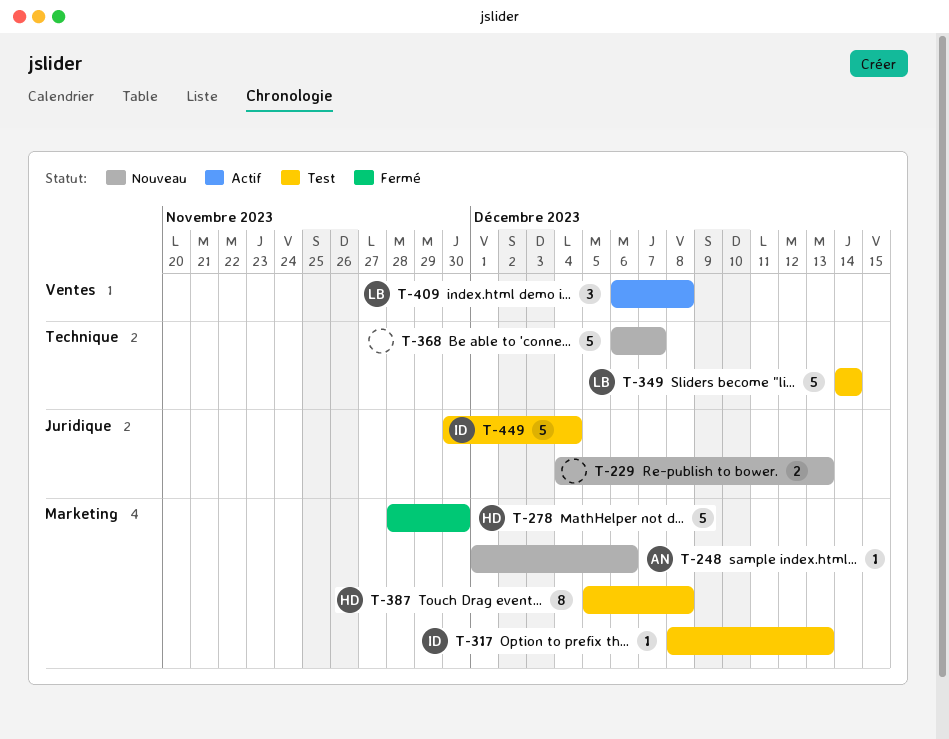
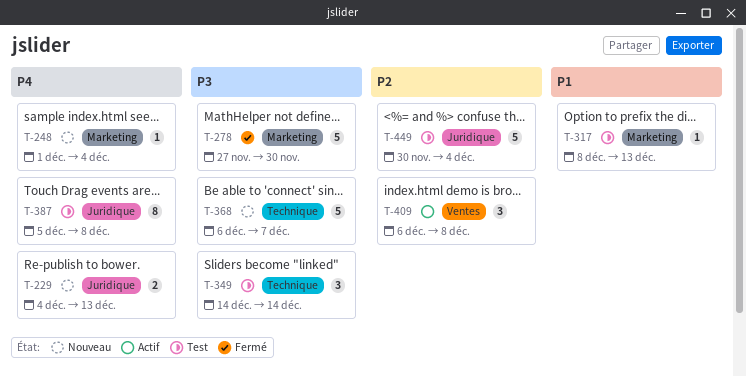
T-248, due: Dec 6 -> Dec 4
T-278, start: Nov 28 -> Nov 27
T-349, estimate: 5 -> 3
T-387, label: Marketing -> Juridique

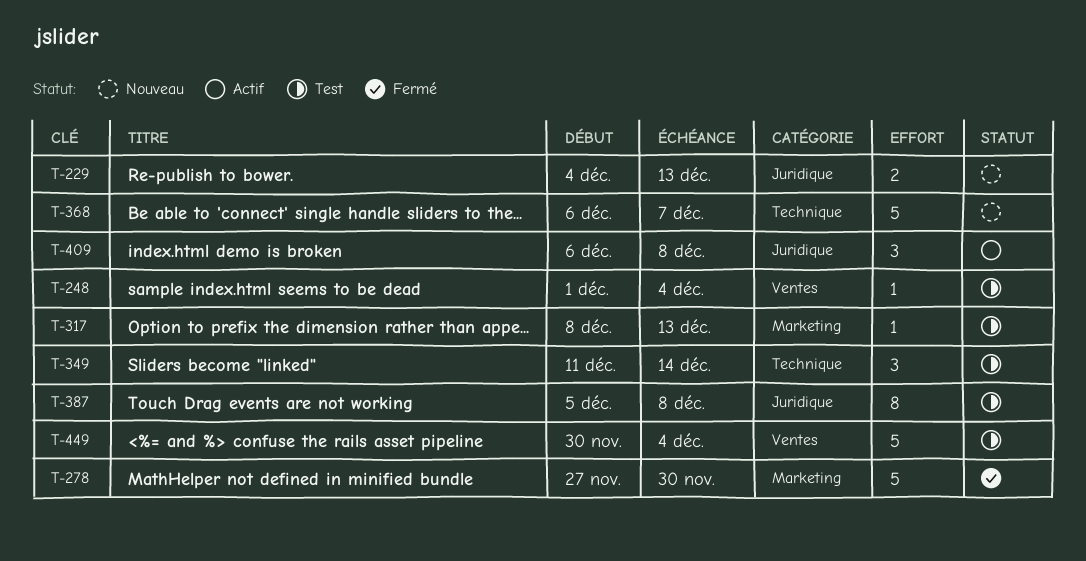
T-248, status: Nouveau -> Test
T-248, label: Marketing -> Ventes
T-349, start: Dec 14 -> Dec 11
T-409, label: Ventes -> Juridique
T-449, label: Juridique -> Ventes

